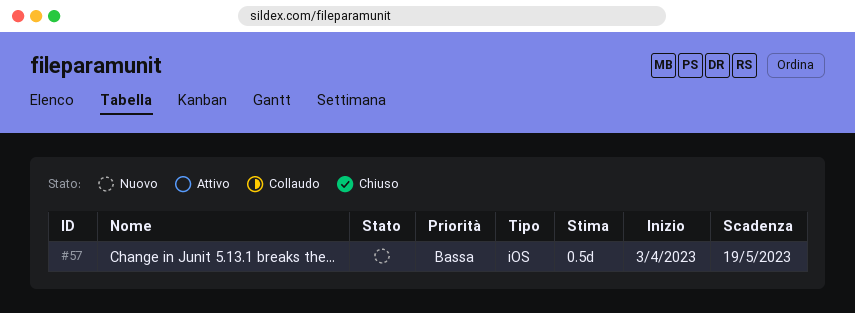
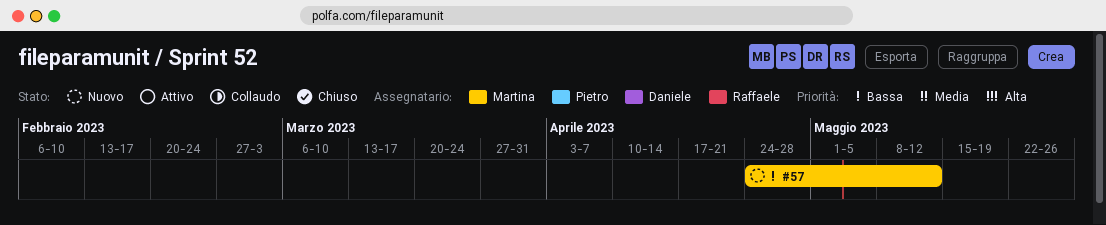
#57, start: Apr 3 -> Apr 24
#57, due: May 19 -> May 12

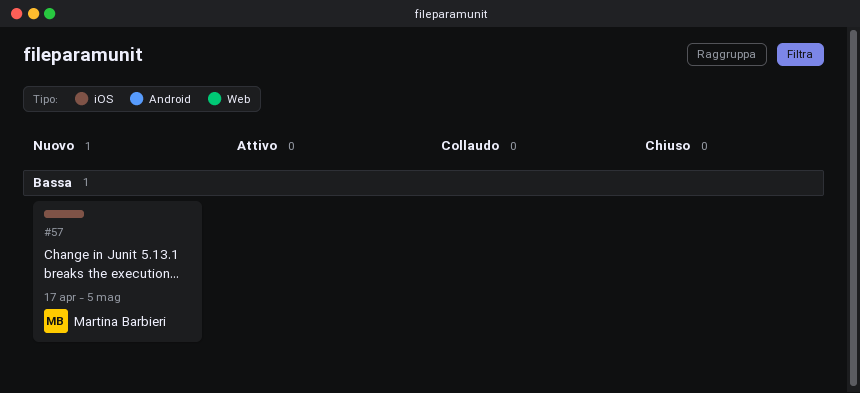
#57, start: Apr 24 -> Apr 17
#57, due: May 12 -> May 5

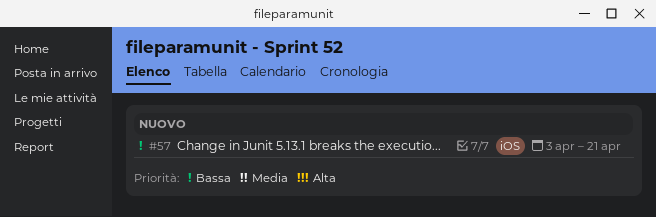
#57, start: Apr 17 -> Apr 3
#57, due: May 5 -> Apr 21

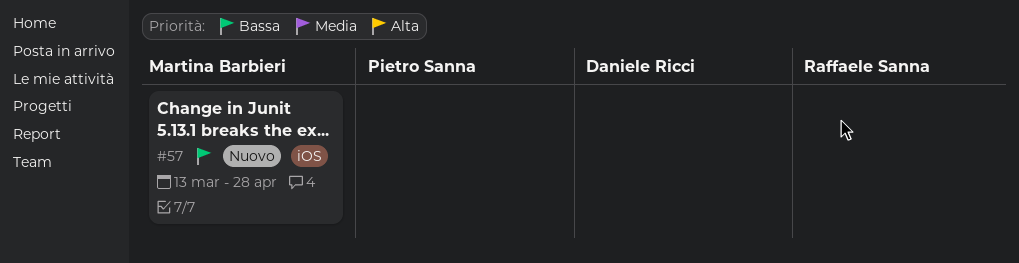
#57, start: Apr 3 -> Mar 13
#57, due: Apr 21 -> Apr 28

